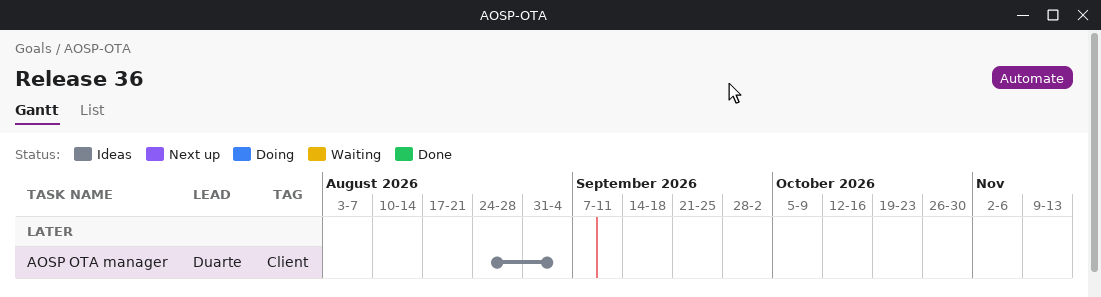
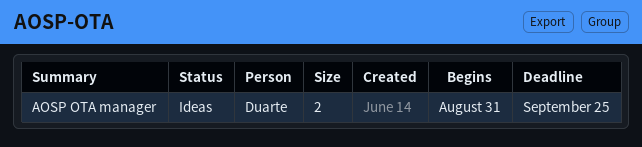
AOSP OTA manager, start: Aug 24 -> Aug 31
AOSP OTA manager, due: Sep 4 -> Sep 25

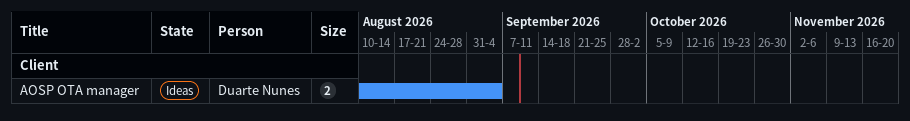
AOSP OTA manager, start: Aug 31 -> Aug 10
AOSP OTA manager, due: Sep 25 -> Sep 4

